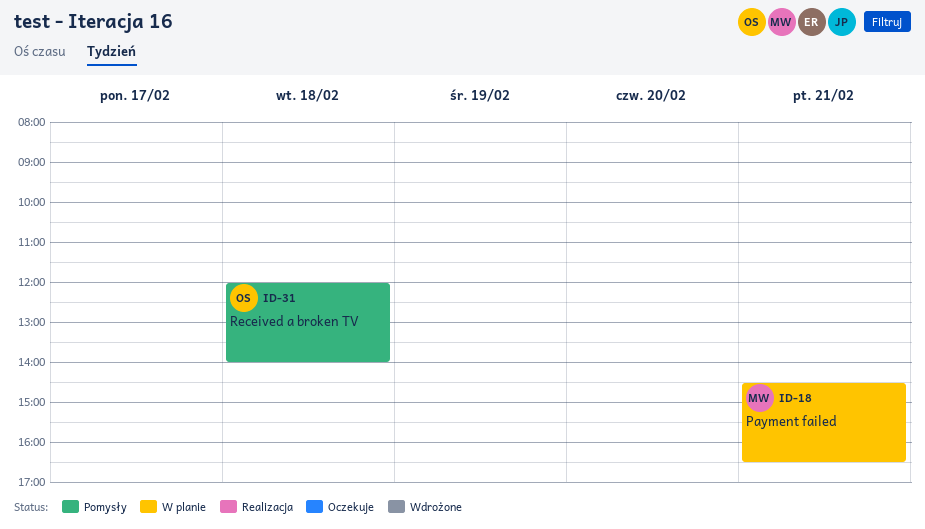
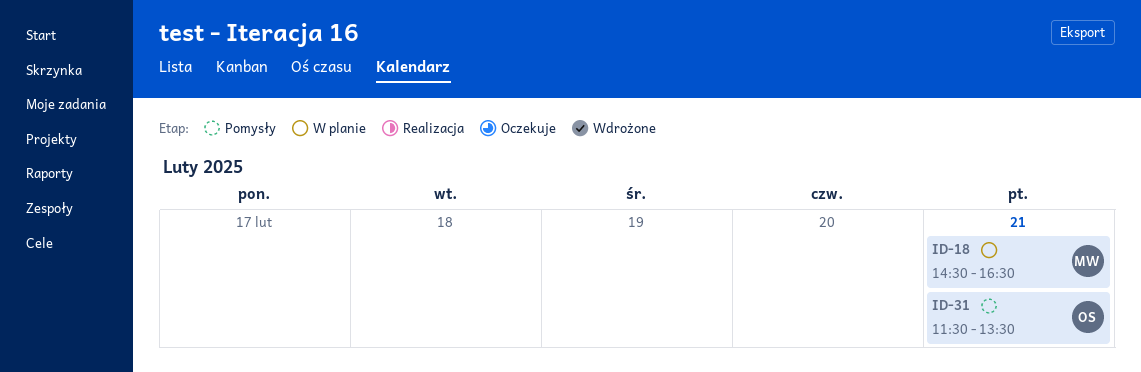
ID-31, day: Feb 18 -> Feb 21
ID-31, begins: 12:00 -> 11:30
ID-31, ends: 14:00 -> 13:30

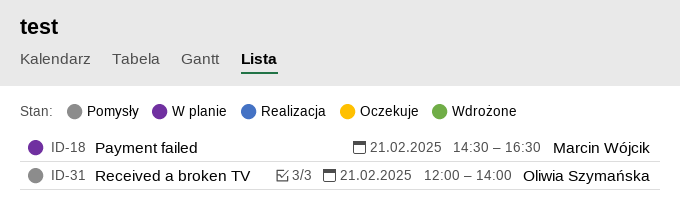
ID-31, begins: 11:30 -> 12:00
ID-31, ends: 13:30 -> 14:00

